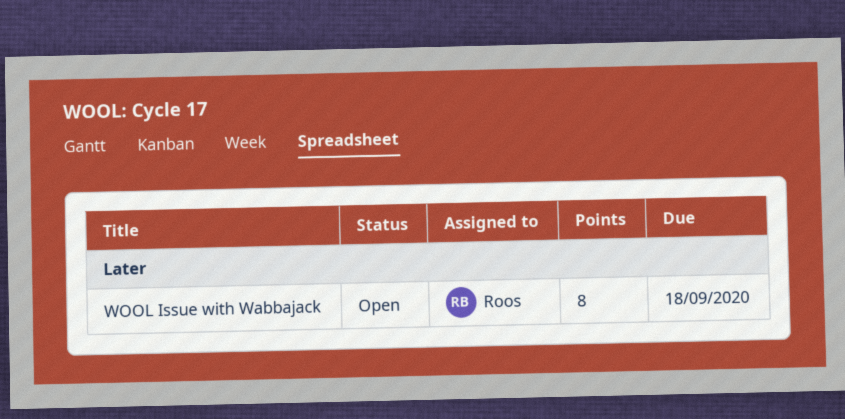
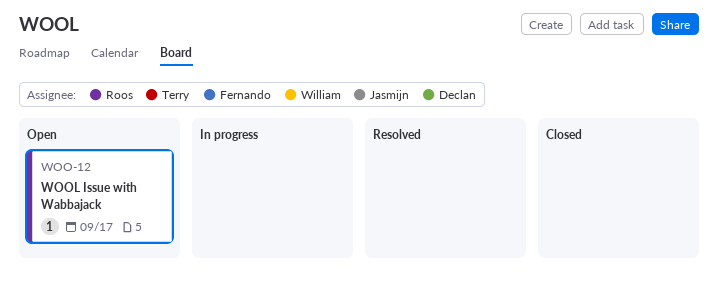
WOOL Issue with Wabbajack, estimate: 8 -> 1
WOOL Issue with Wabbajack, due: Sep 18 -> Sep 17

